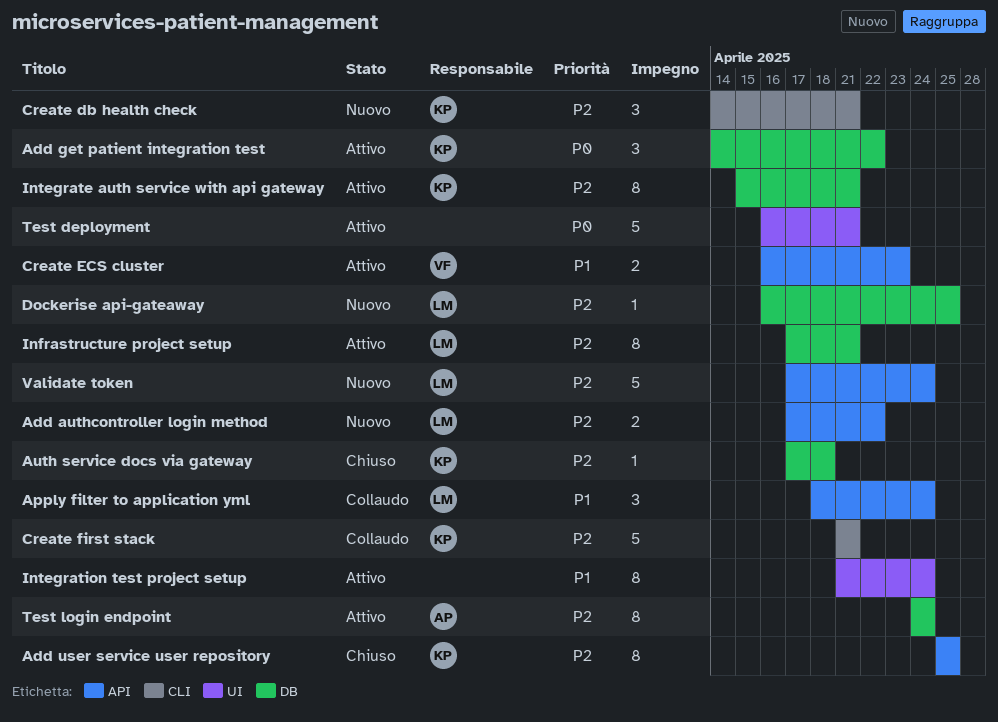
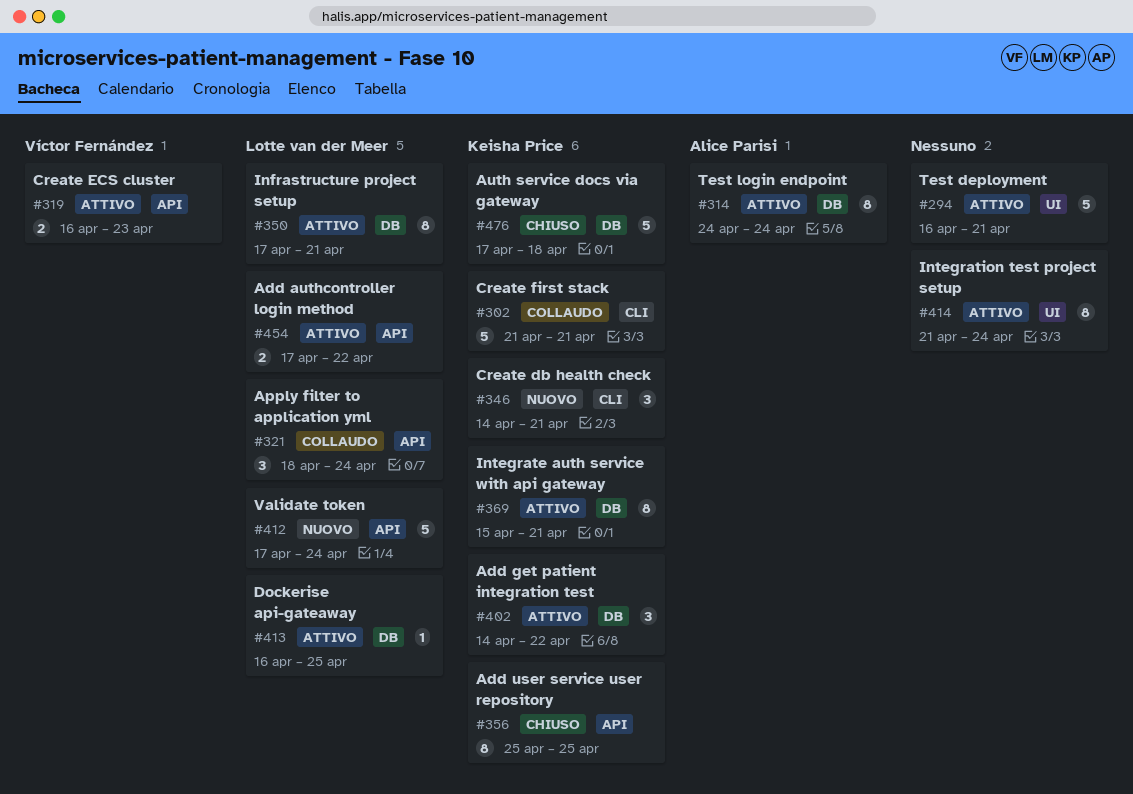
Add authcontroller login method, status: Nuovo -> Attivo
Auth service docs via gateway, estimate: 1 -> 5
Dockerise api-gateaway, status: Nuovo -> Attivo

